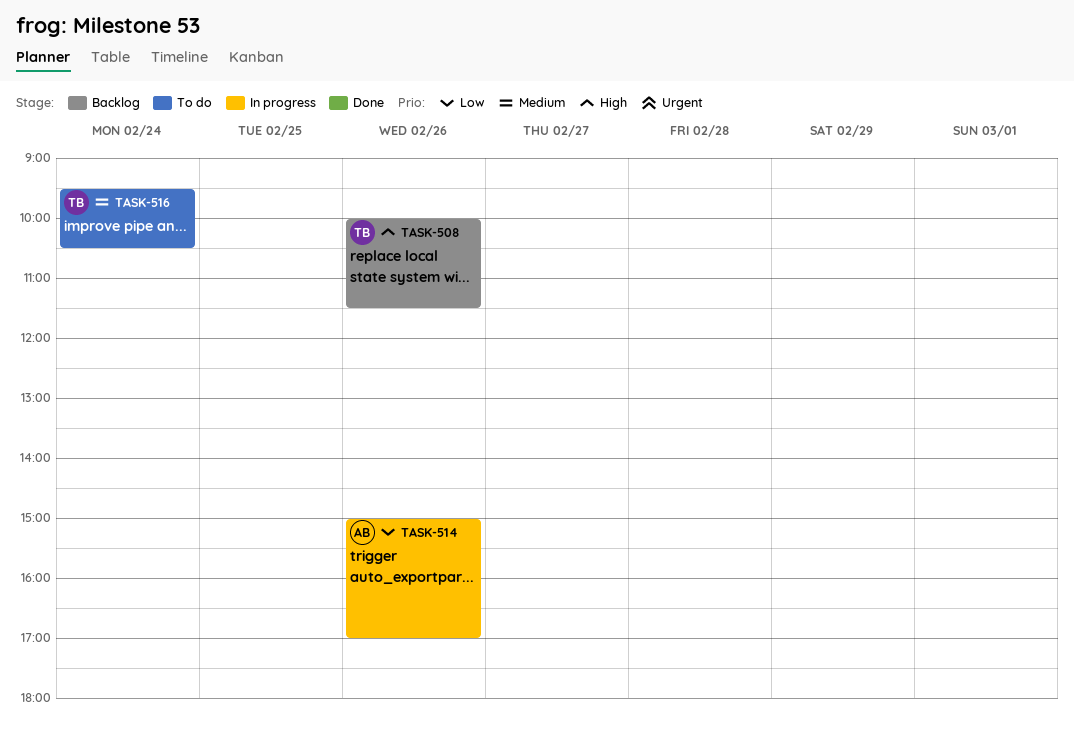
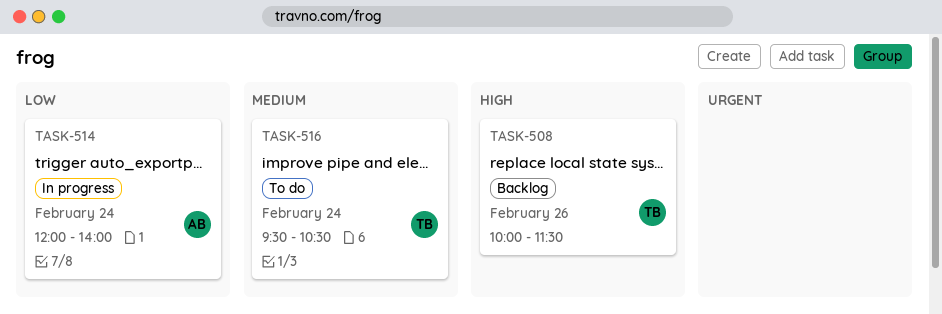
TASK-514, day: Feb 26 -> Feb 24
TASK-514, begins: 15:00 -> 12:00
TASK-514, ends: 17:00 -> 14:00

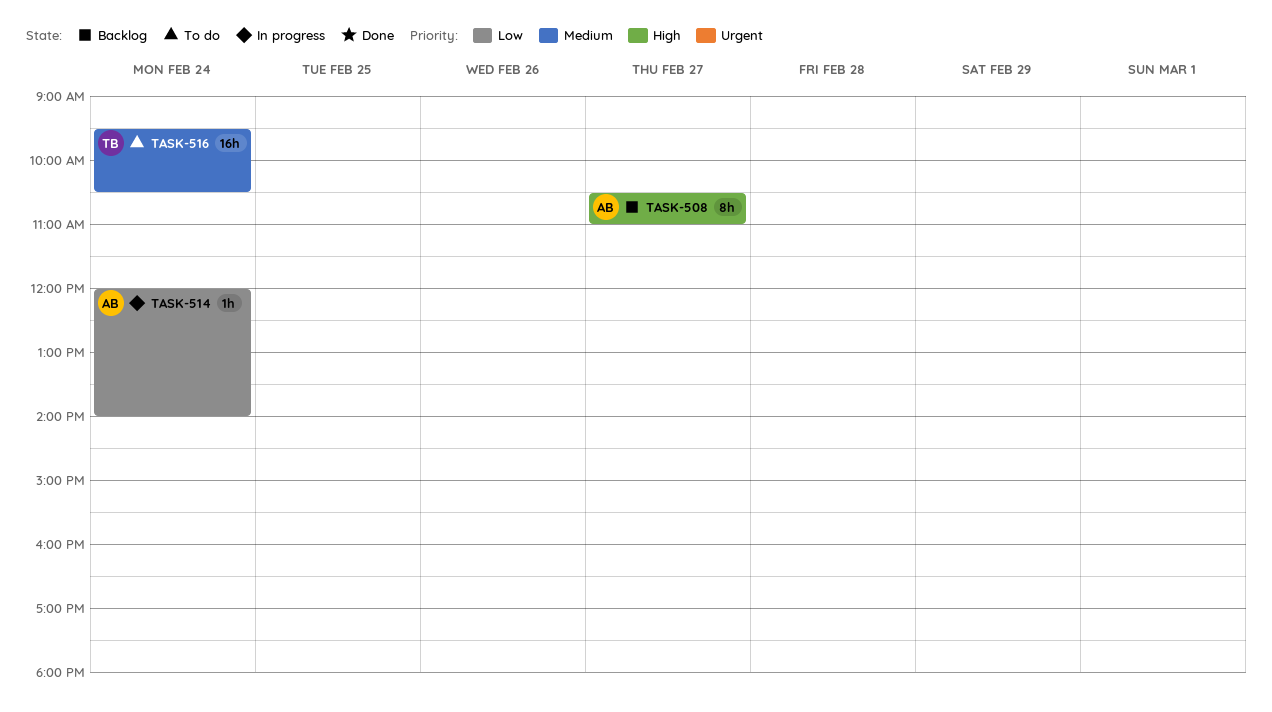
TASK-508, owner: TB -> AB
TASK-508, day: Feb 26 -> Feb 27
TASK-508, begins: 10:00 -> 10:30
TASK-508, ends: 11:30 -> 11:00

